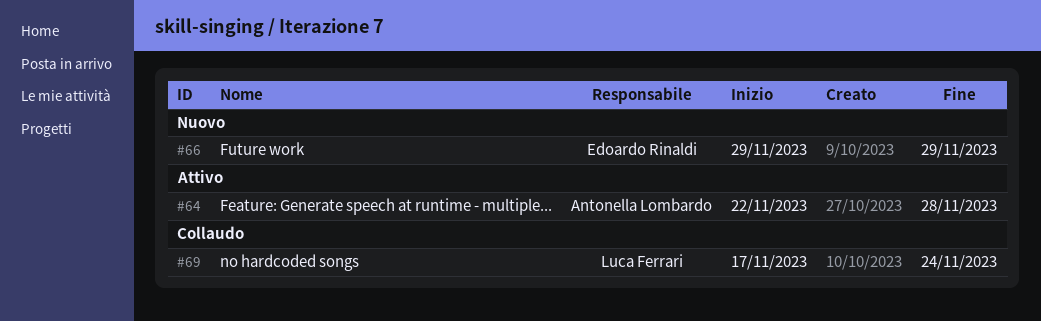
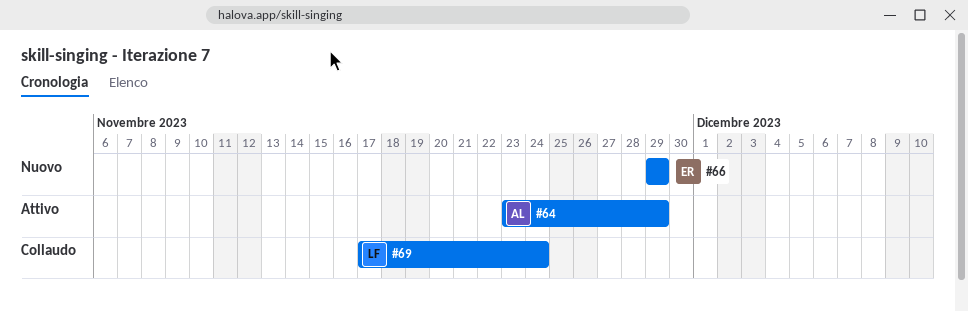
#64, start: Nov 22 -> Nov 23
#64, due: Nov 28 -> Nov 29

